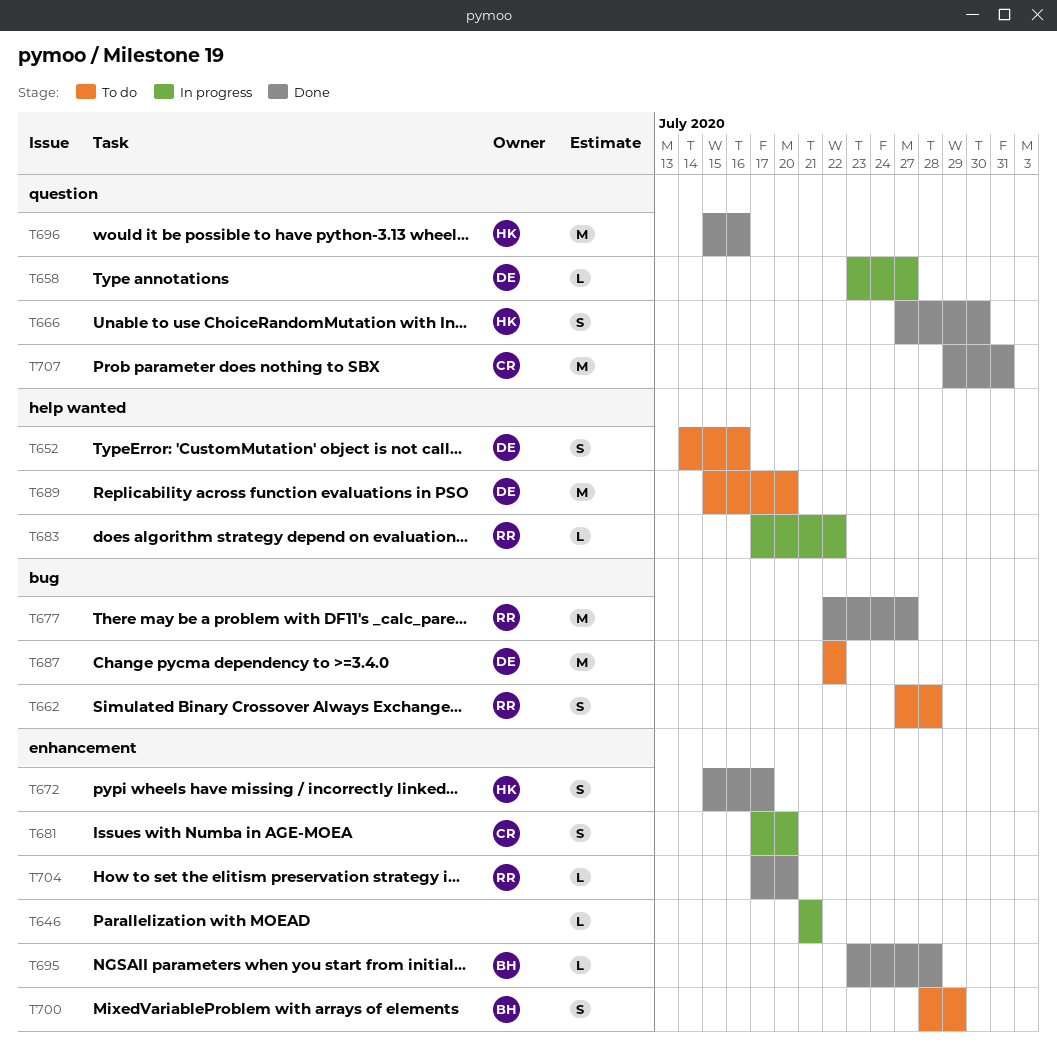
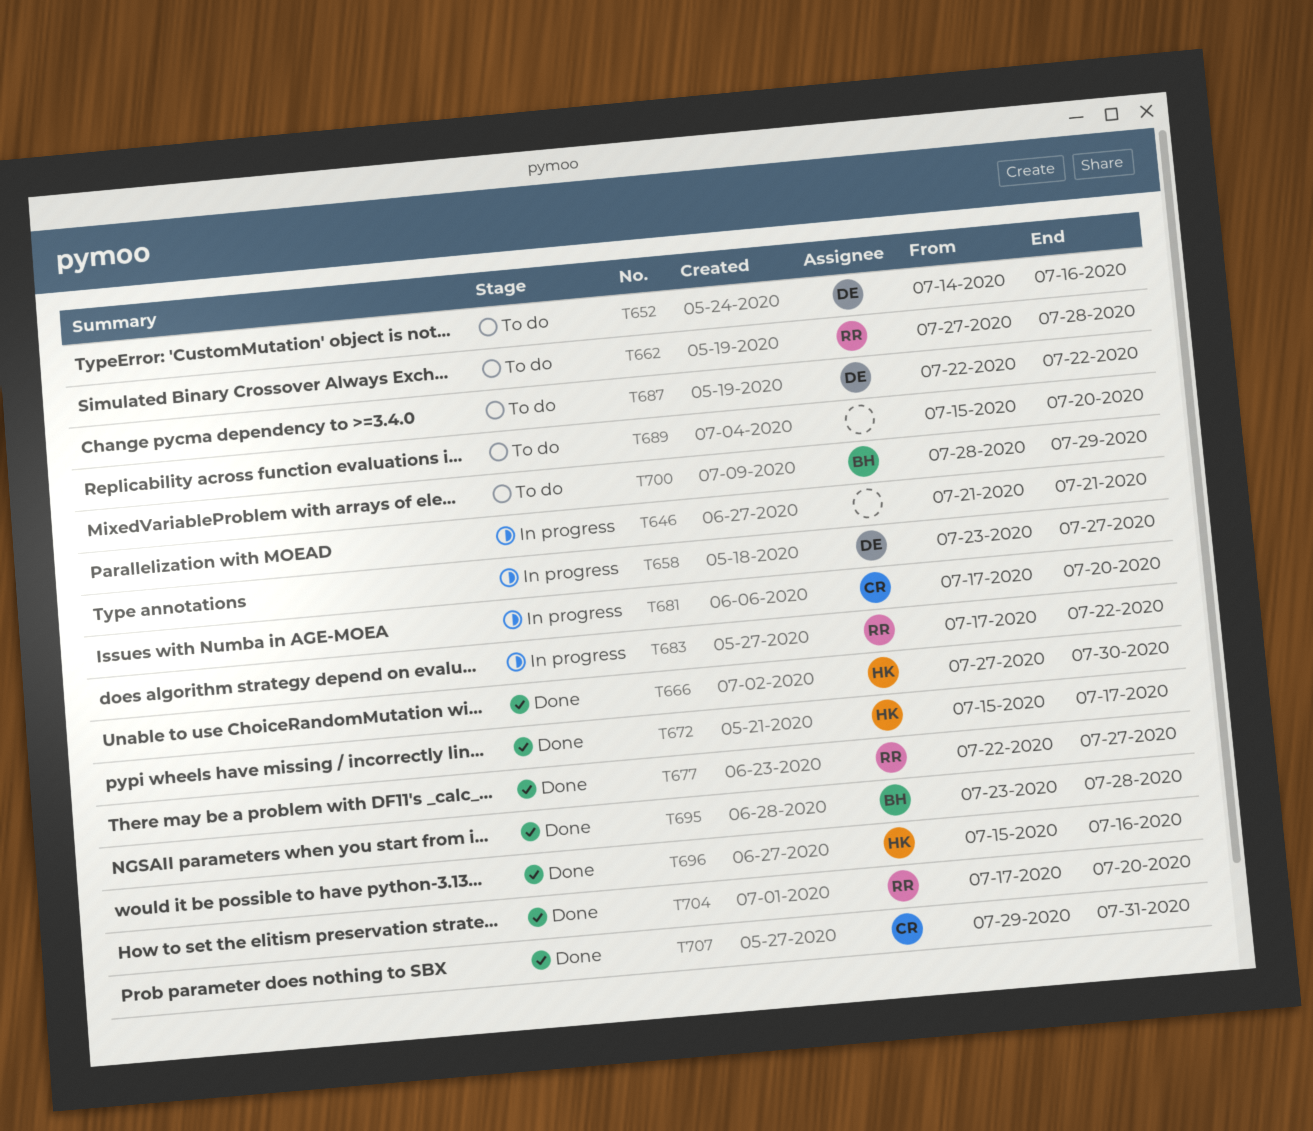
T689, owner: DE -> none

